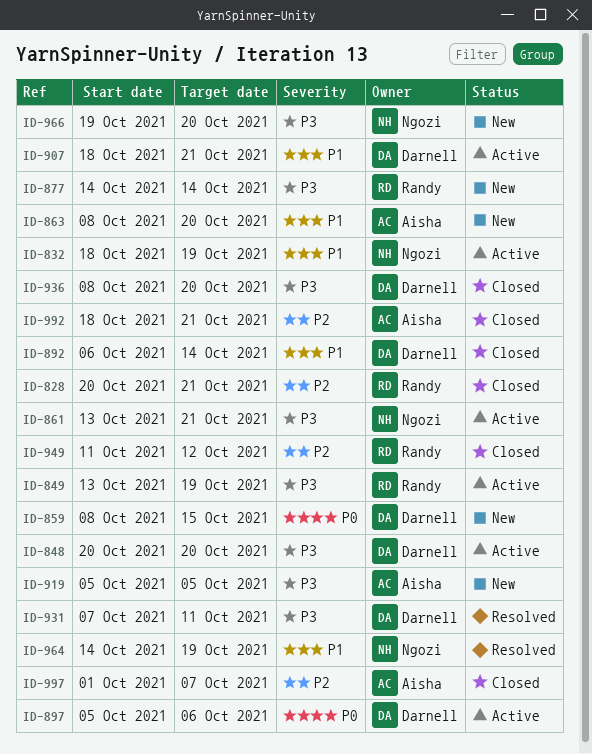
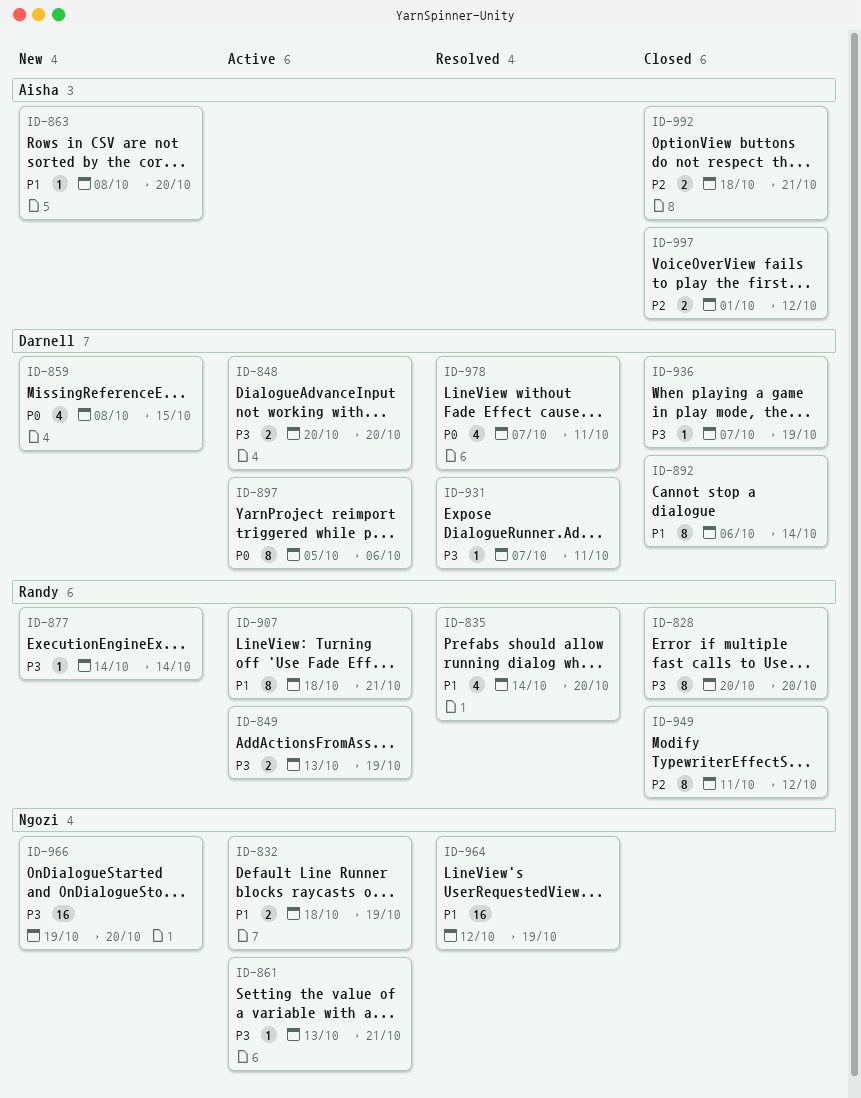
ID-828, priority: P2 -> P3
ID-828, due: Oct 21 -> Oct 20
ID-835: none -> present
ID-907, owner: Darnell -> Randy
ID-919: present -> none
ID-936, start: Oct 8 -> Oct 7
ID-936, due: Oct 20 -> Oct 19
ID-964, start: Oct 14 -> Oct 12
ID-978: none -> present
ID-997, due: Oct 7 -> Oct 12

